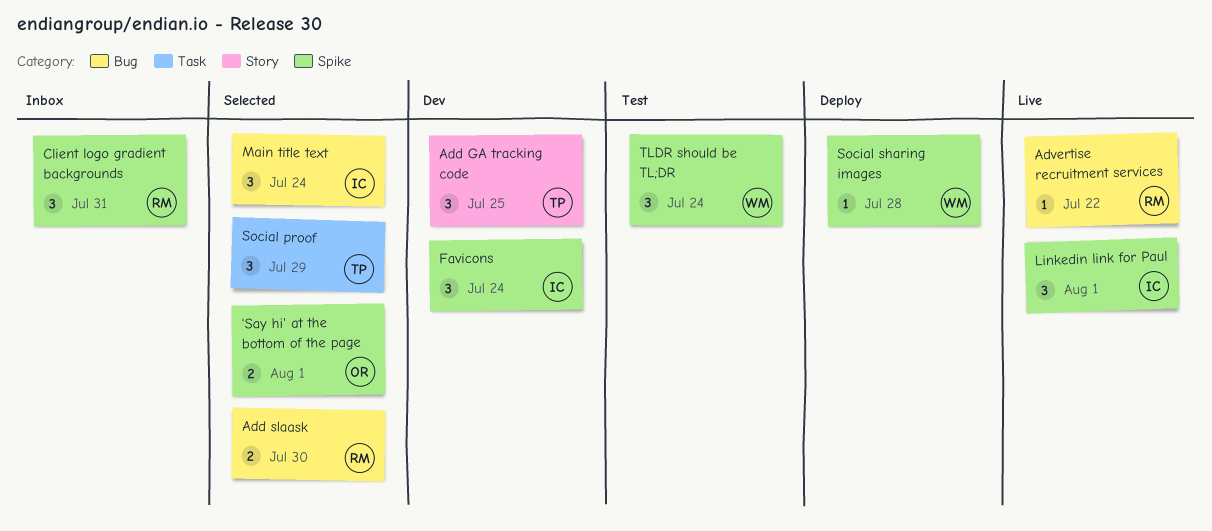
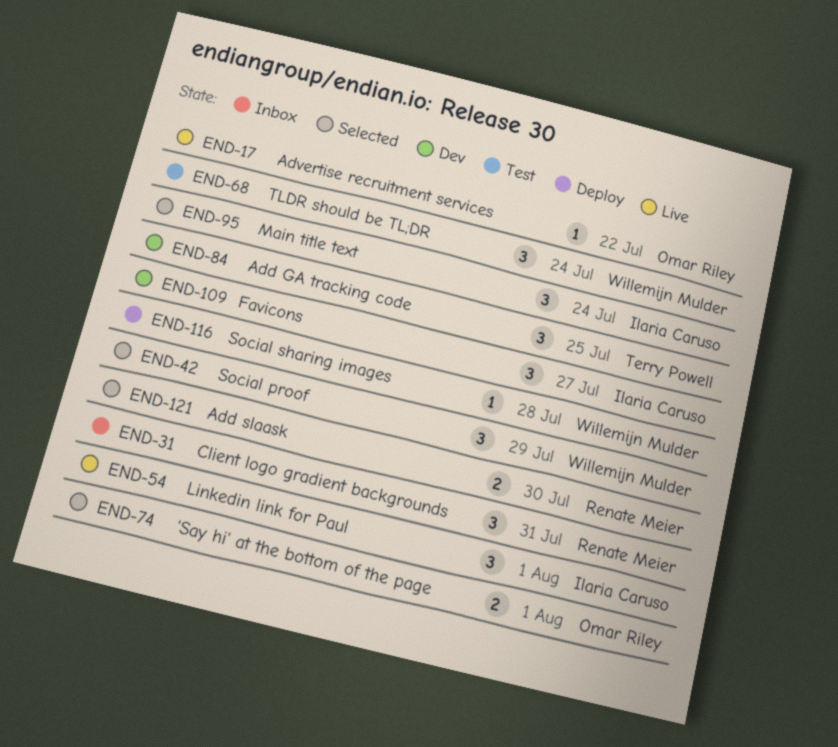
Advertise recruitment services, owner: Renate Meier -> Omar Riley
Favicons, due: Jul 24 -> Jul 27
Social proof, owner: Terry Powell -> Willemijn Mulder

